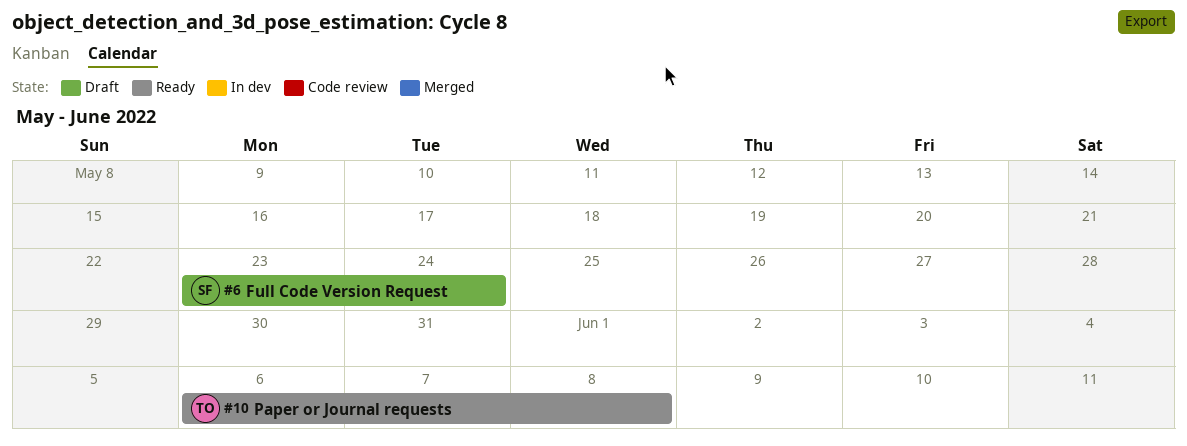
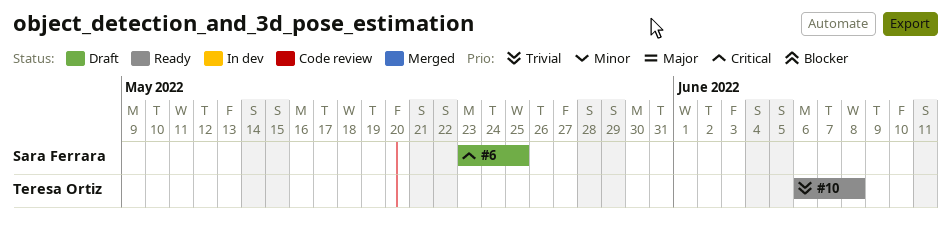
#6, due: May 24 -> May 25

